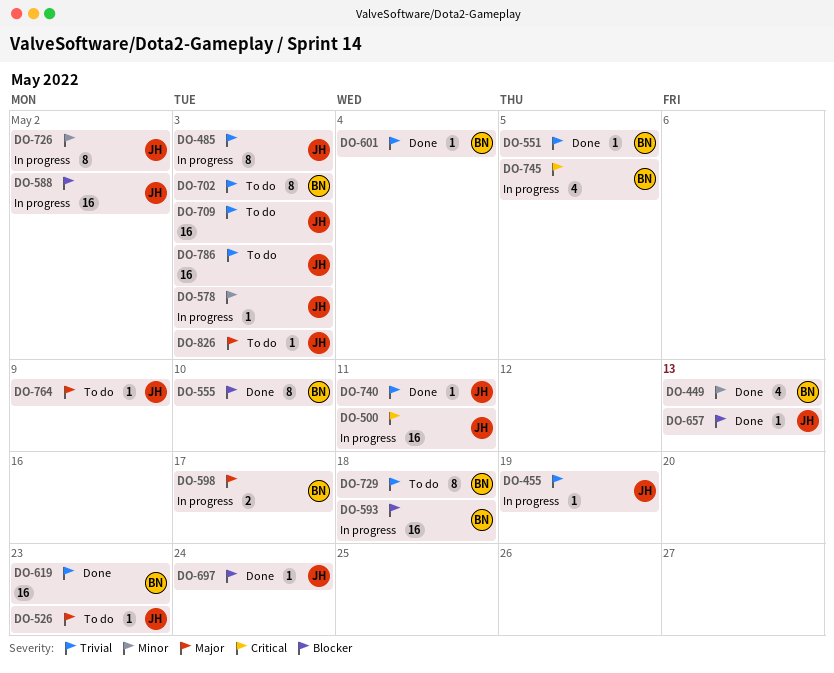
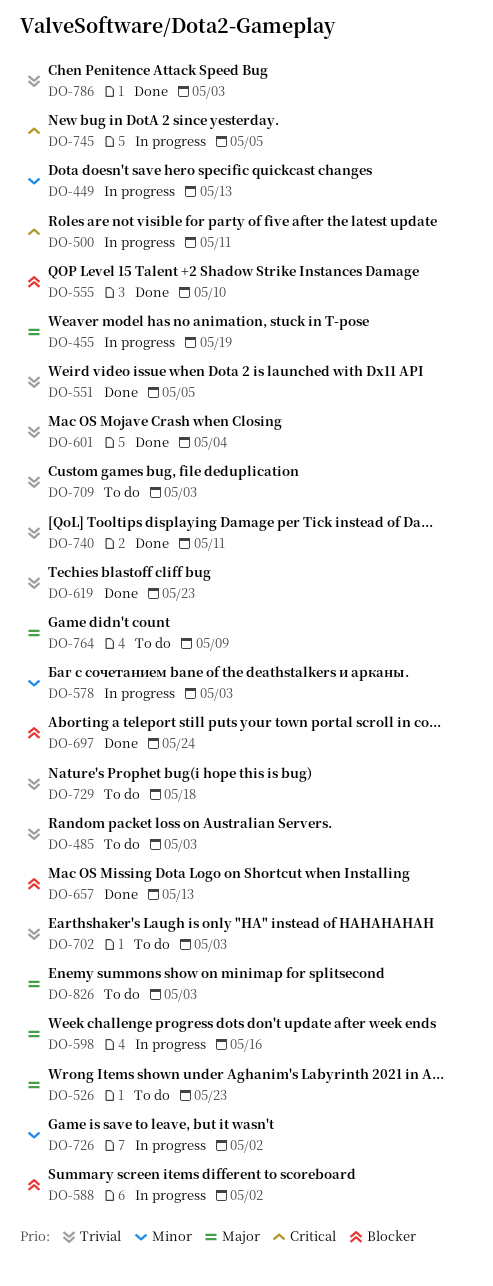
DO-449, status: Done -> In progress
DO-455, priority: Trivial -> Major
DO-485, status: In progress -> To do
DO-593: present -> none
DO-598, due: May 17 -> May 16
DO-786, status: To do -> Done

